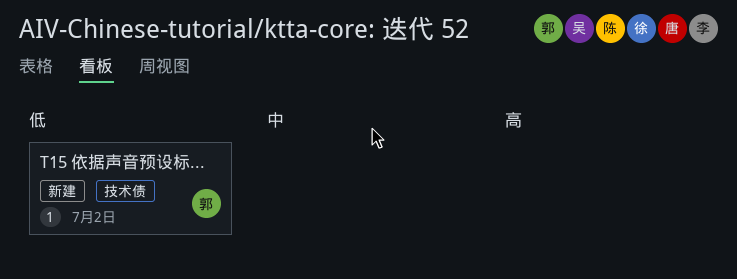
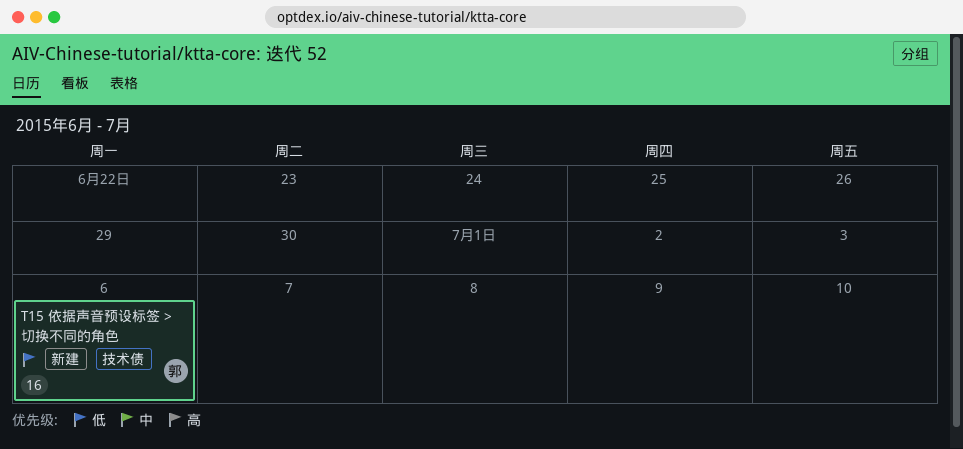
T15, estimate: 1 -> 16
T15, due: Jul 2 -> Jul 6

